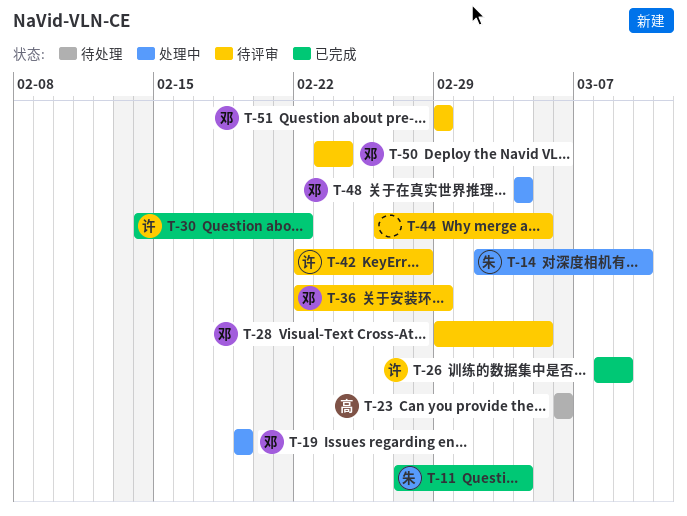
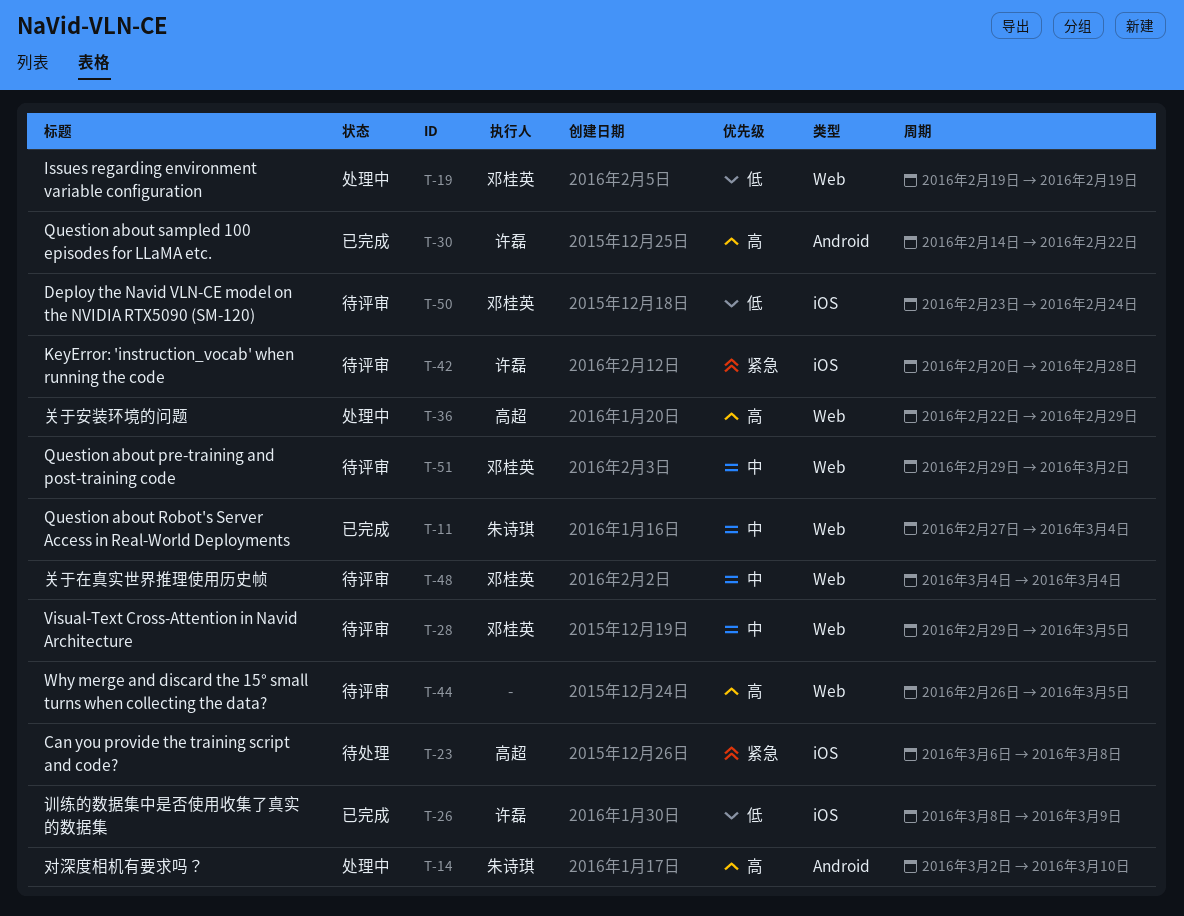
T-23, due: Mar 6 -> Mar 8
T-36, status: 待评审 -> 处理中
T-36, owner: 邓桂英 -> 高超
T-42, start: Feb 22 -> Feb 20
T-48, status: 处理中 -> 待评审
T-51, due: Feb 29 -> Mar 2

